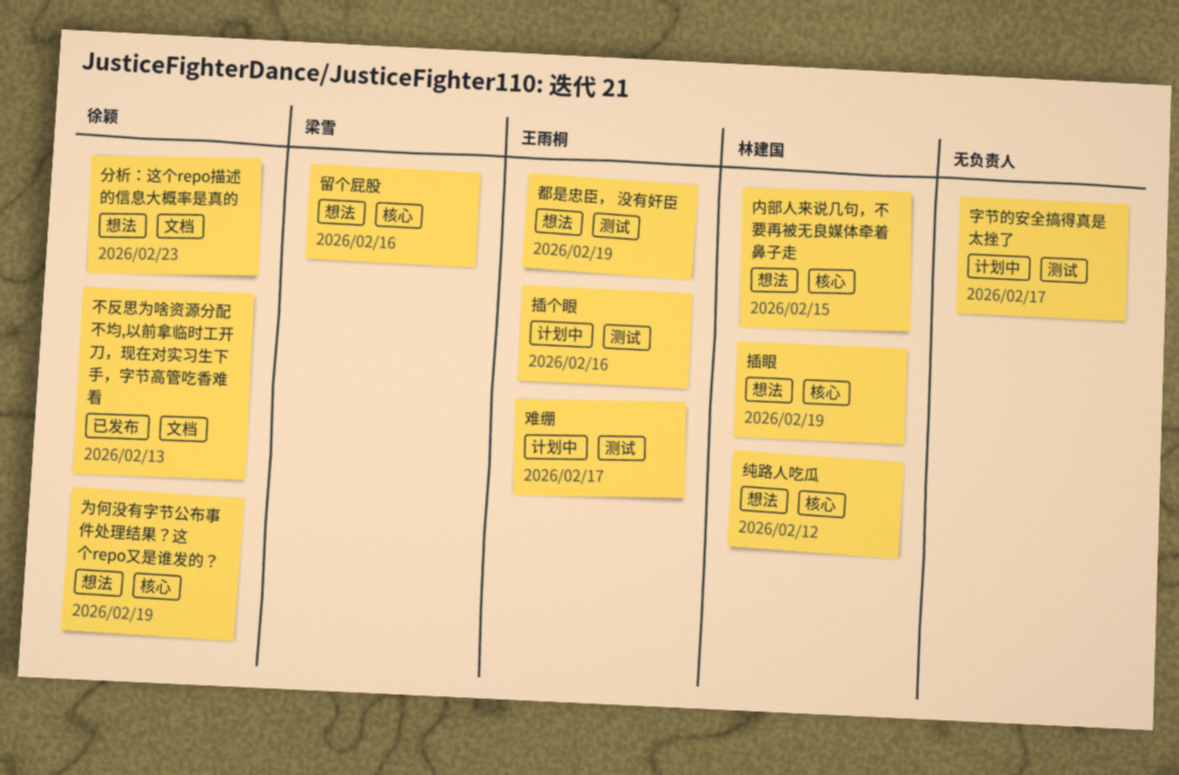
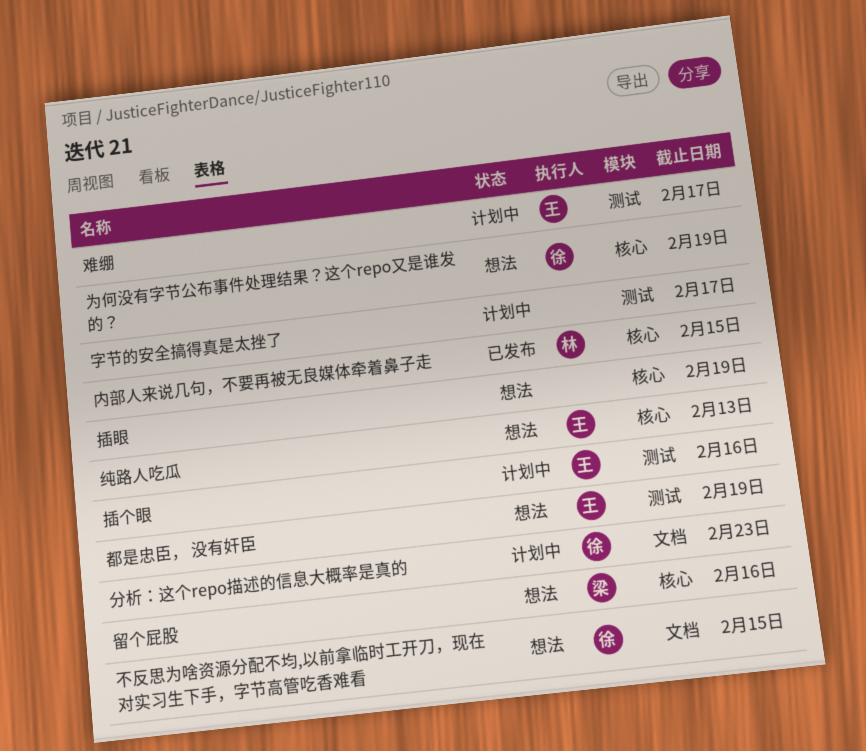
不反思为啥资源分配不均,以前拿临时工开刀，现在对实习生下手，字节高管吃香难看, status: 已发布 -> 想法
不反思为啥资源分配不均,以前拿临时工开刀，现在对实习生下手，字节高管吃香难看, due: Feb 13 -> Feb 15
内部人来说几句，不要再被无良媒体牵着鼻子走, status: 想法 -> 已发布
分析：这个repo描述的信息大概率是真的, status: 想法 -> 计划中
插眼, owner: 林建国 -> none
纯路人吃瓜, owner: 林建国 -> 王雨桐
纯路人吃瓜, due: Feb 12 -> Feb 13

